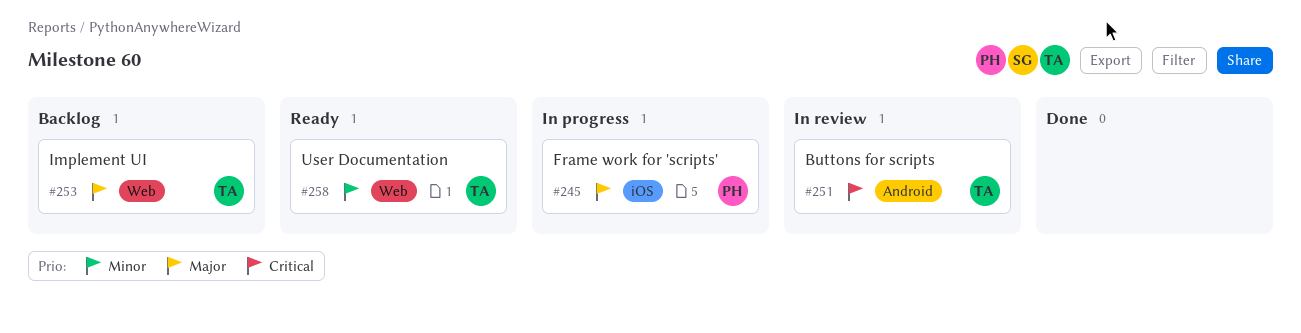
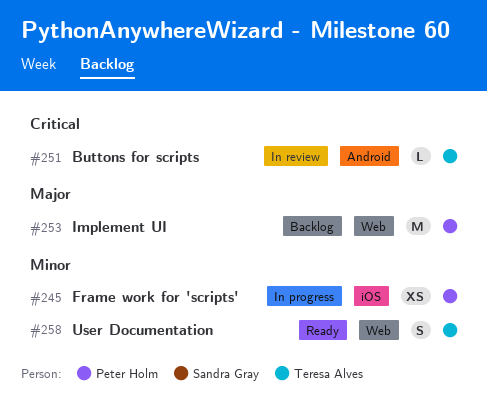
#245, priority: Major -> Minor
#253, owner: Teresa Alves -> Peter Holm

